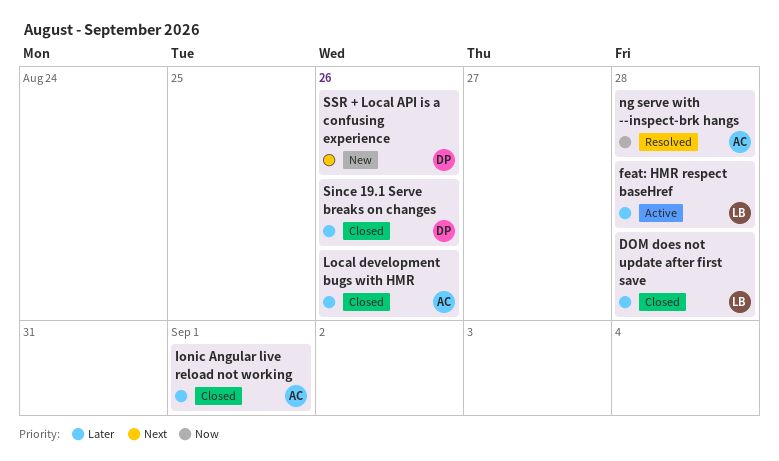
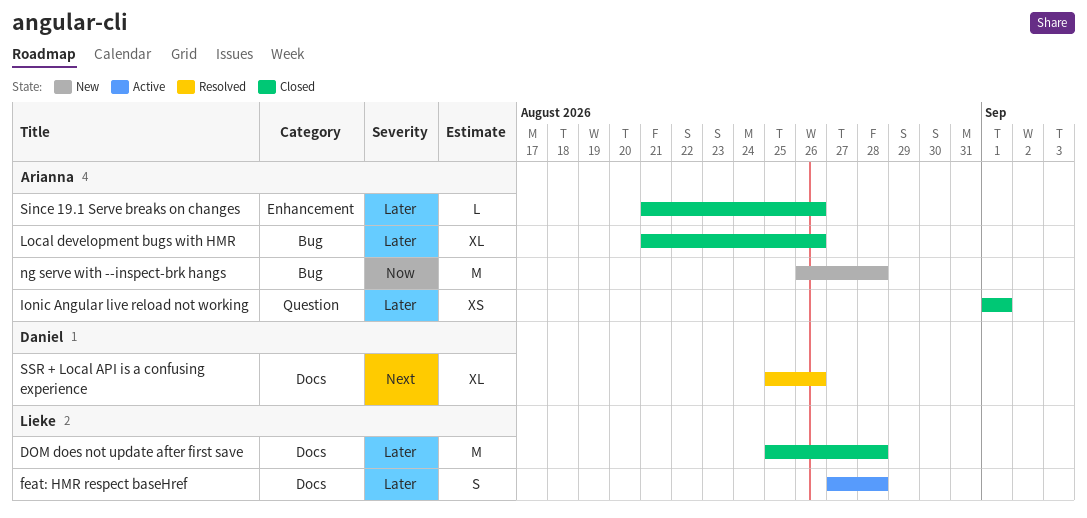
ng serve with --inspect-brk hangs, status: Resolved -> New
Since 19.1 Serve breaks on changes, owner: Daniel -> Arianna
SSR + Local API is a confusing experience, status: New -> Resolved

